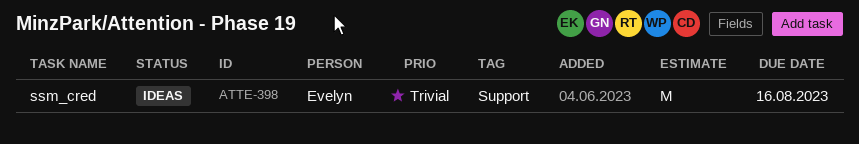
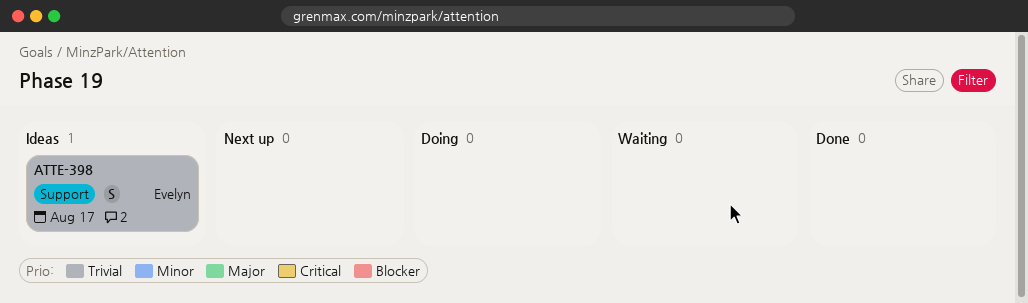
ATTE-398, estimate: M -> S
ATTE-398, due: Aug 16 -> Aug 17

